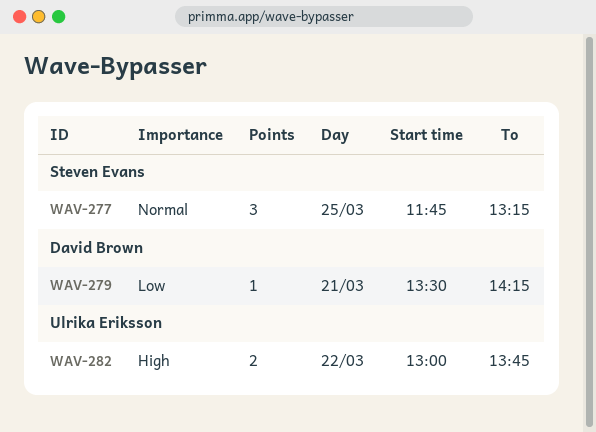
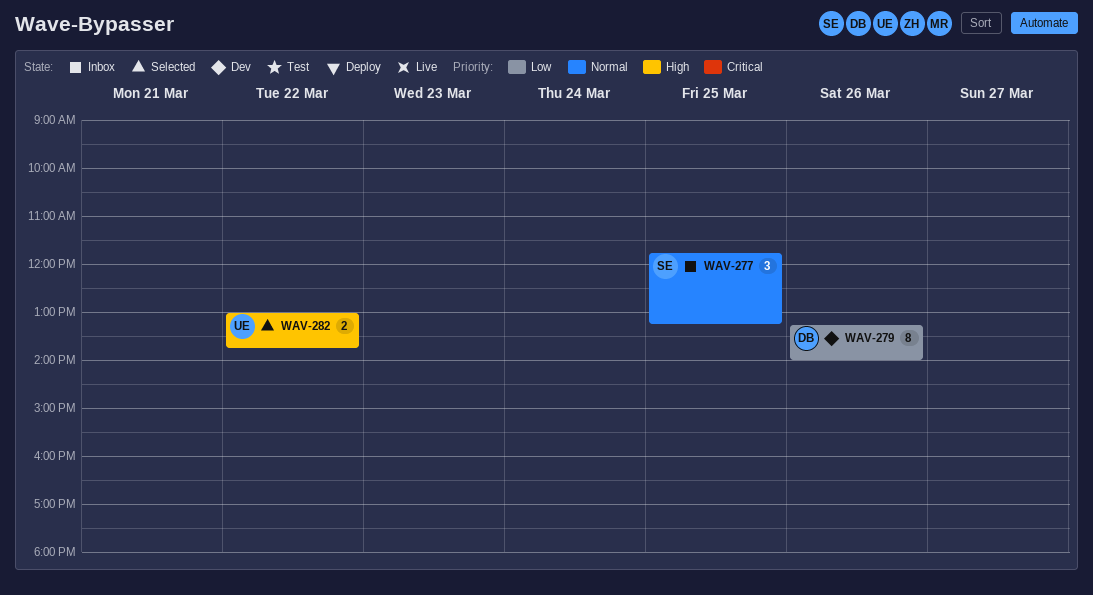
WAV-279, estimate: 1 -> 8
WAV-279, day: Mar 21 -> Mar 26
WAV-279, begins: 13:30 -> 13:15
WAV-279, ends: 14:15 -> 14:00

